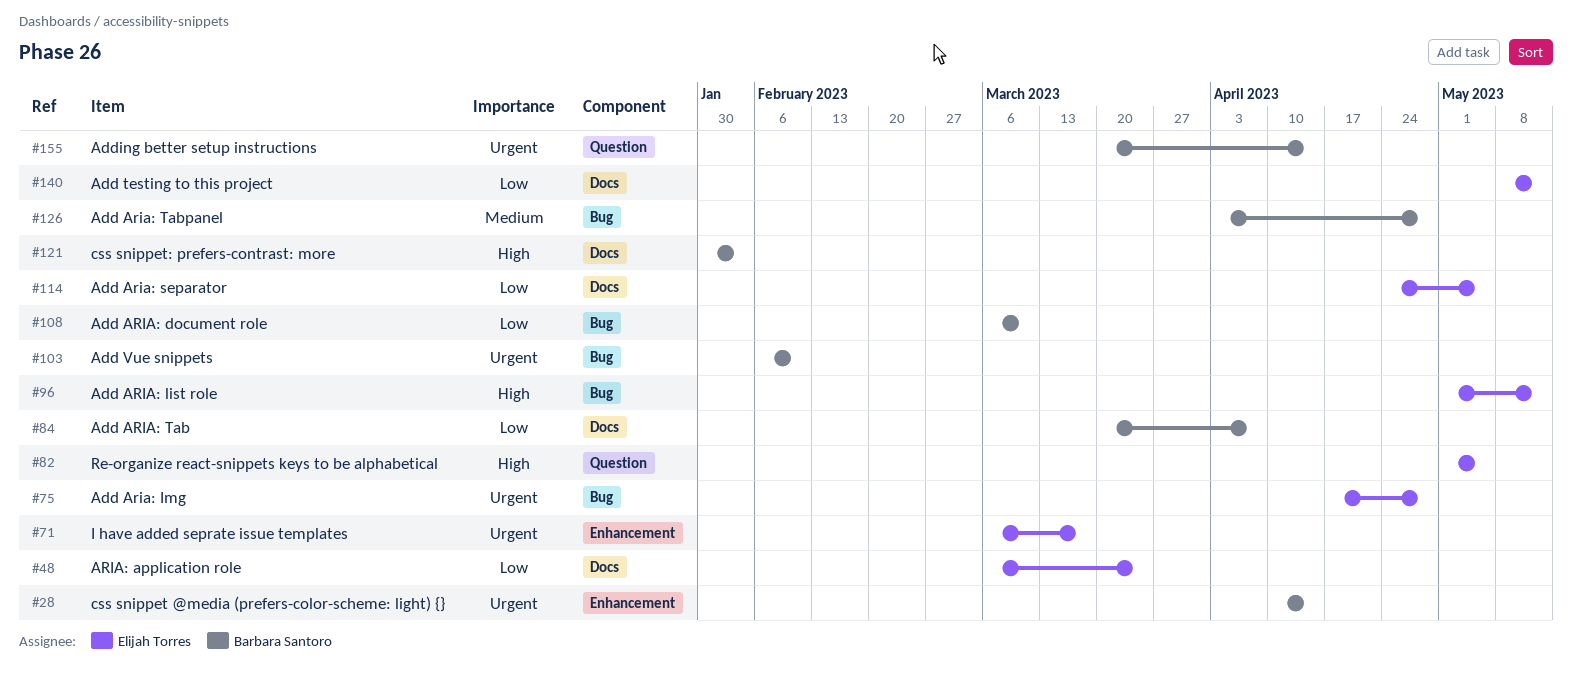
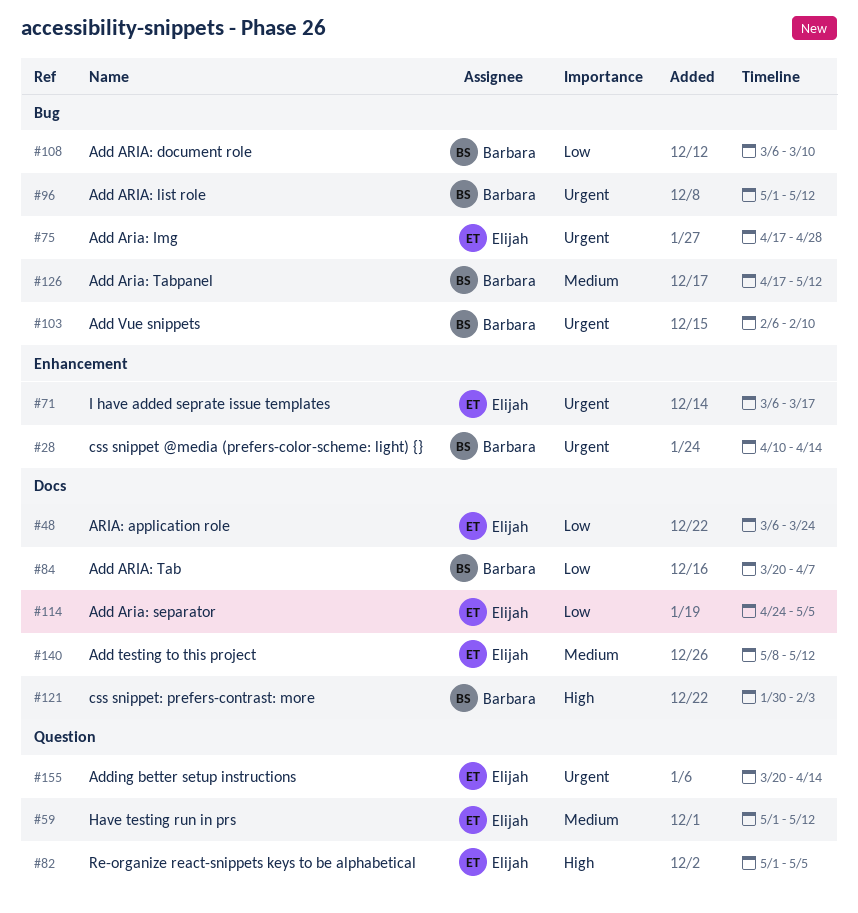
#59: none -> present
#96, owner: Elijah Torres -> Barbara Santoro
#96, priority: High -> Urgent
#126, start: Apr 3 -> Apr 17
#126, due: Apr 28 -> May 12
#140, priority: Low -> Medium
#155, owner: Barbara Santoro -> Elijah Torres

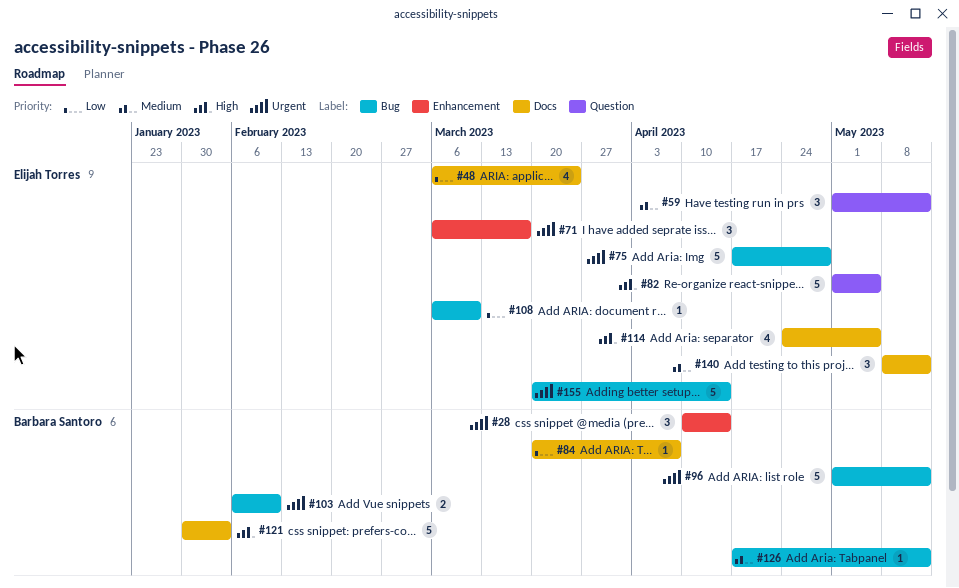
#108, owner: Barbara Santoro -> Elijah Torres
#114, priority: Low -> High
#155, label: Question -> Bug

